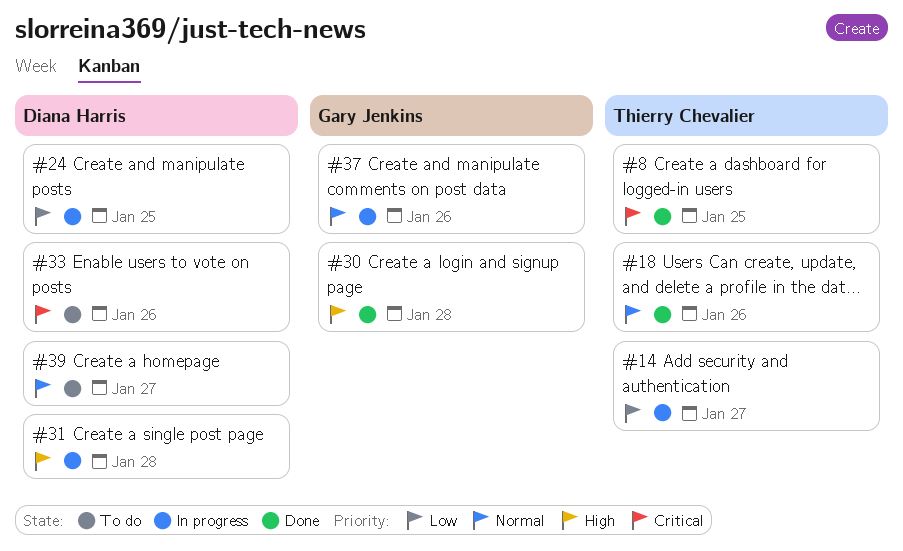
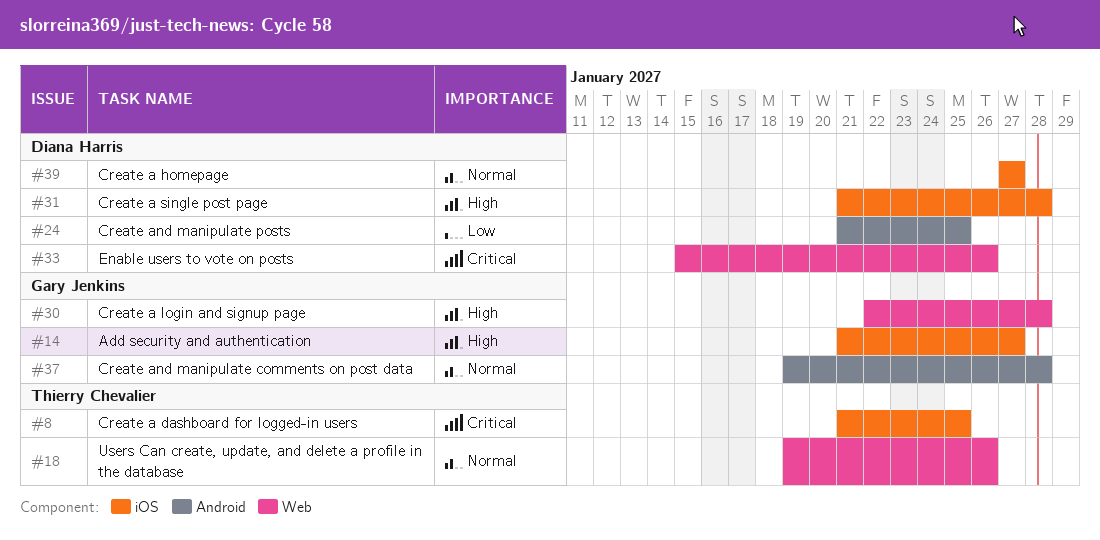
#14, owner: Thierry Chevalier -> Gary Jenkins
#14, priority: Low -> High
#37, due: Jan 26 -> Jan 28

